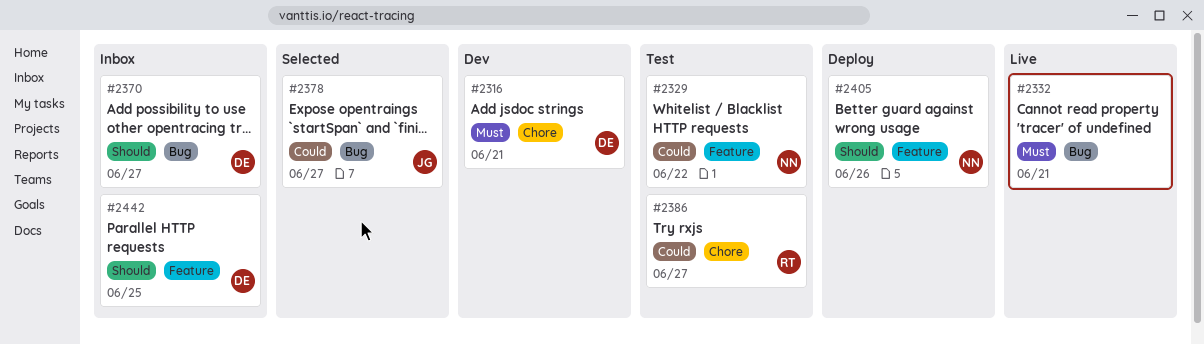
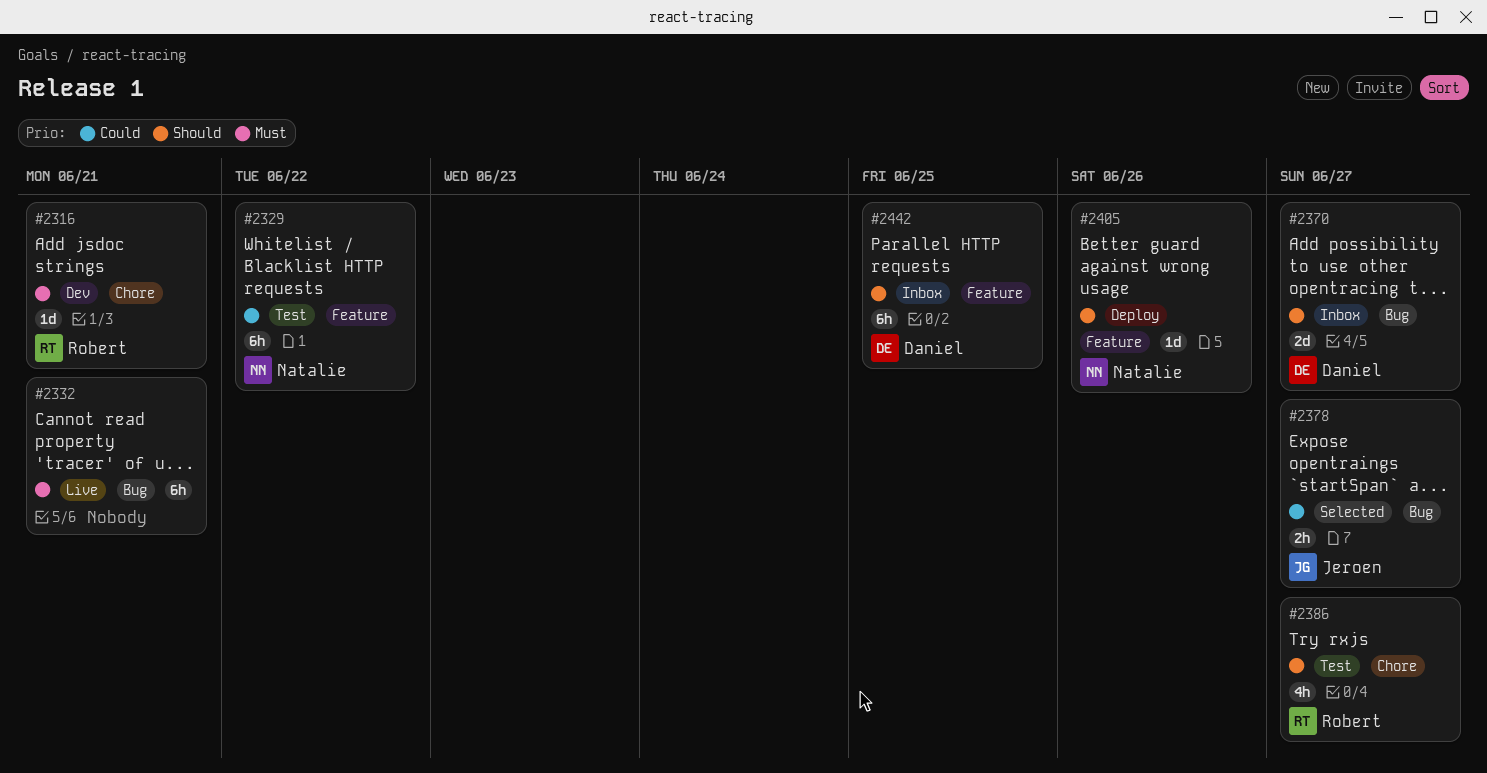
#2316, owner: Daniel -> Robert
#2386, priority: Could -> Should

